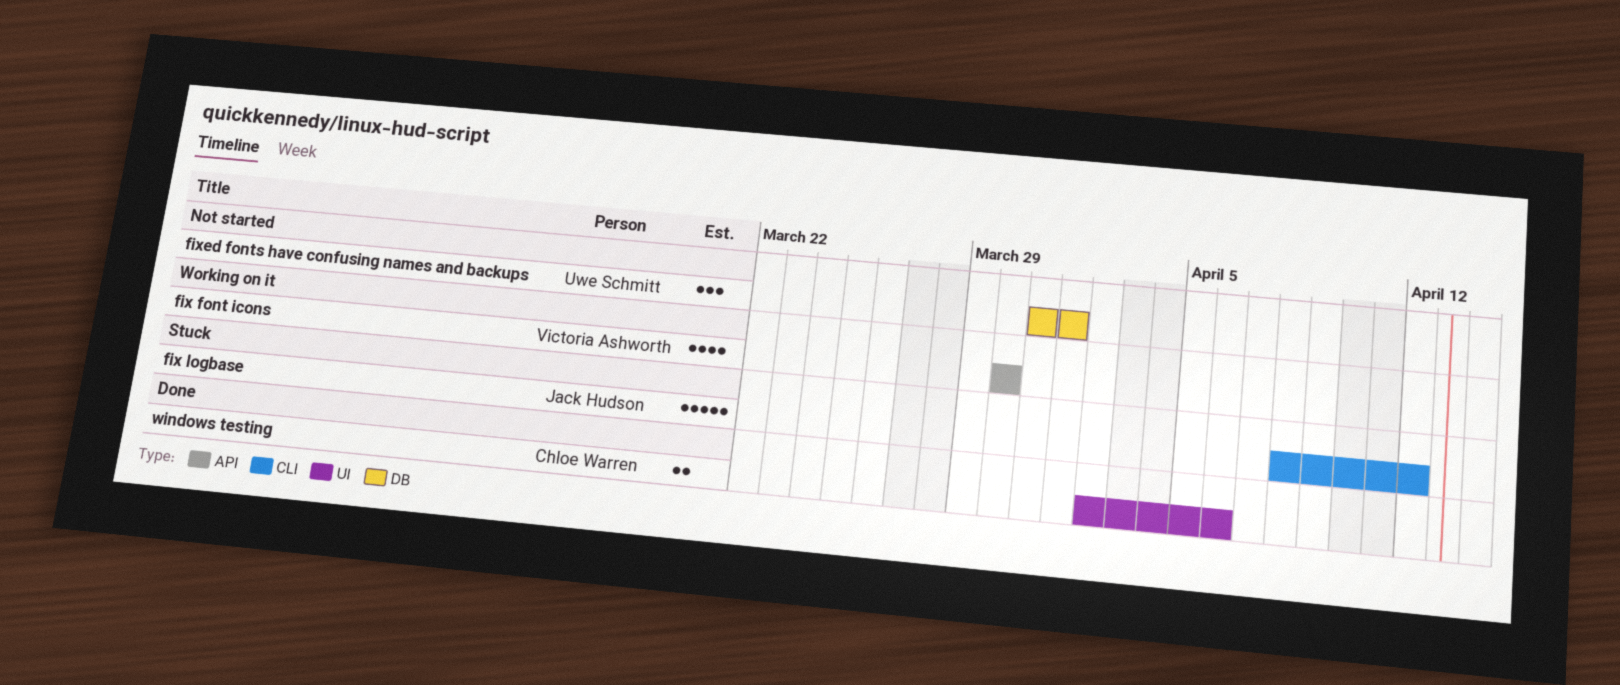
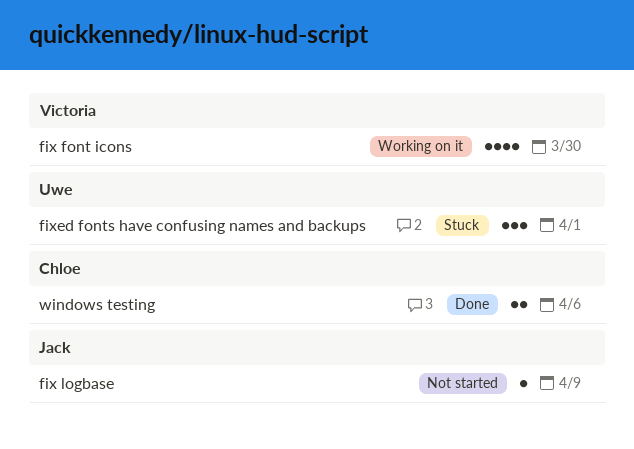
fix logbase, status: Stuck -> Not started
fix logbase, estimate: 5 -> 1
fix logbase, due: Apr 12 -> Apr 9
fixed fonts have confusing names and backups, status: Not started -> Stuck

